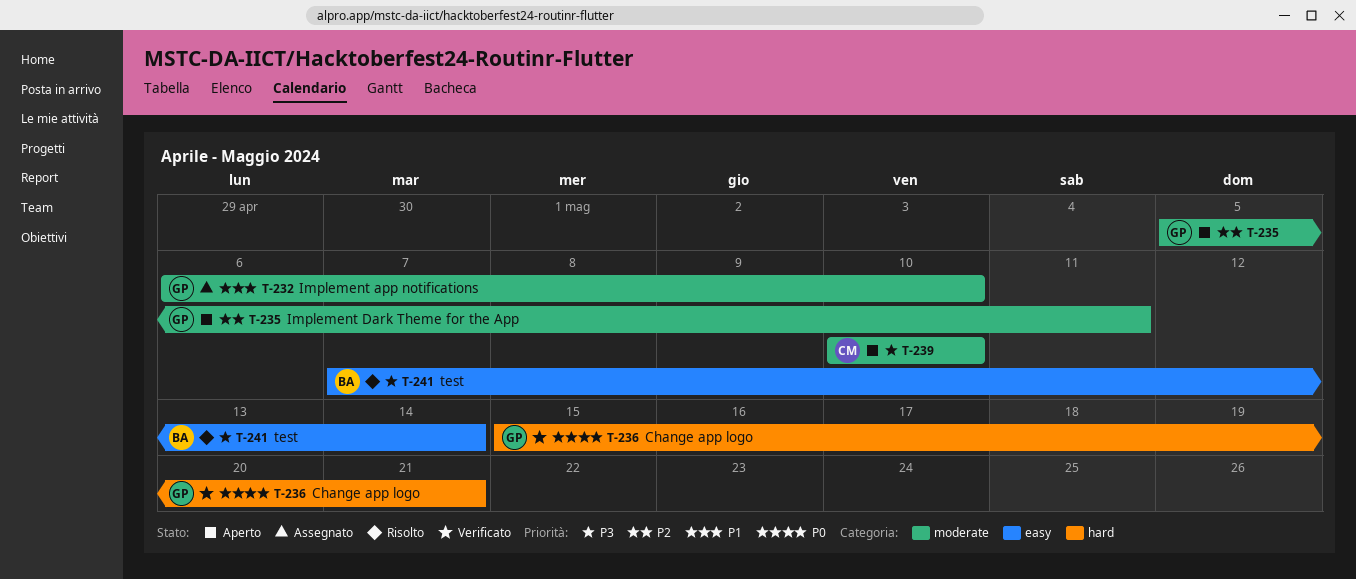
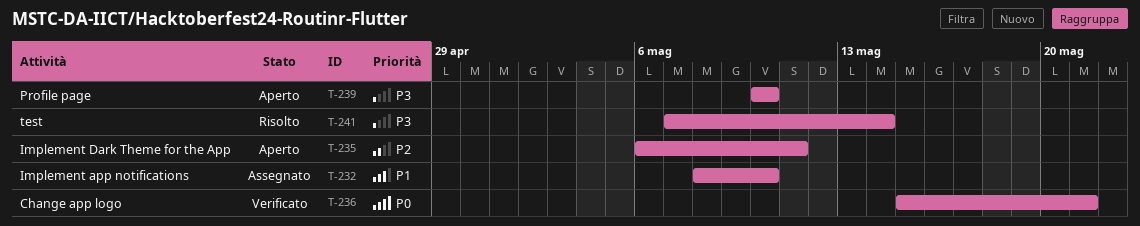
T-232, start: May 6 -> May 8
T-235, start: May 5 -> May 6

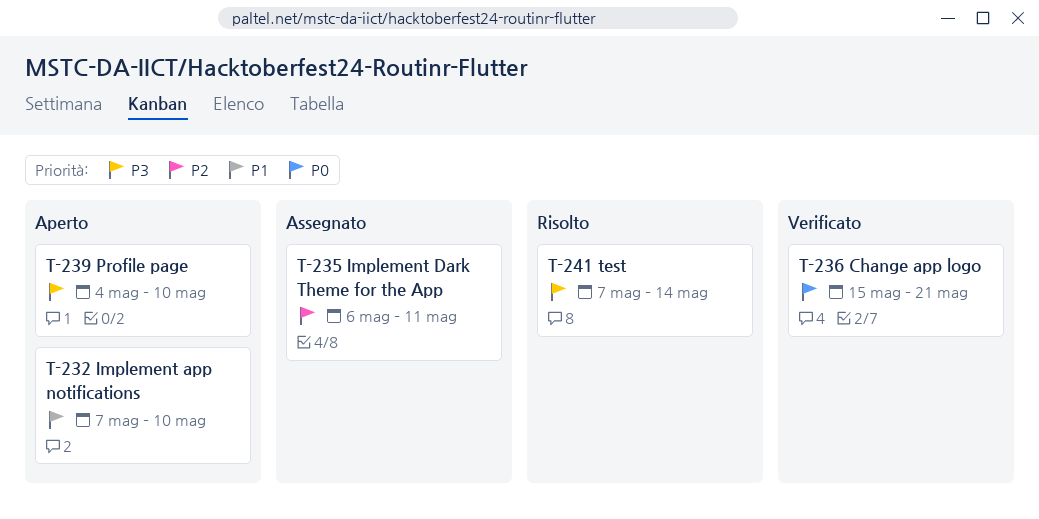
T-232, status: Assegnato -> Aperto
T-232, start: May 8 -> May 7
T-235, status: Aperto -> Assegnato
T-239, start: May 10 -> May 4

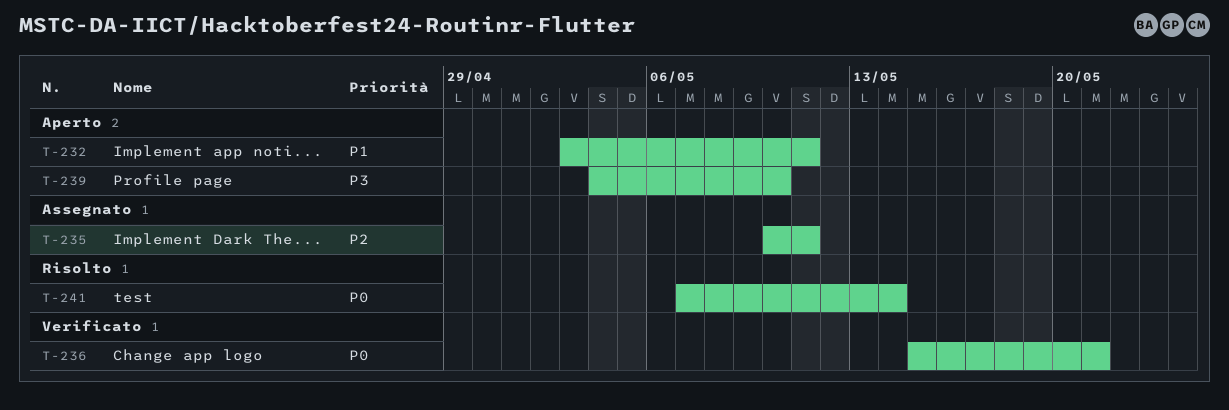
T-232, start: May 7 -> May 3
T-232, due: May 10 -> May 11
T-235, start: May 6 -> May 10
T-241, priority: P3 -> P0

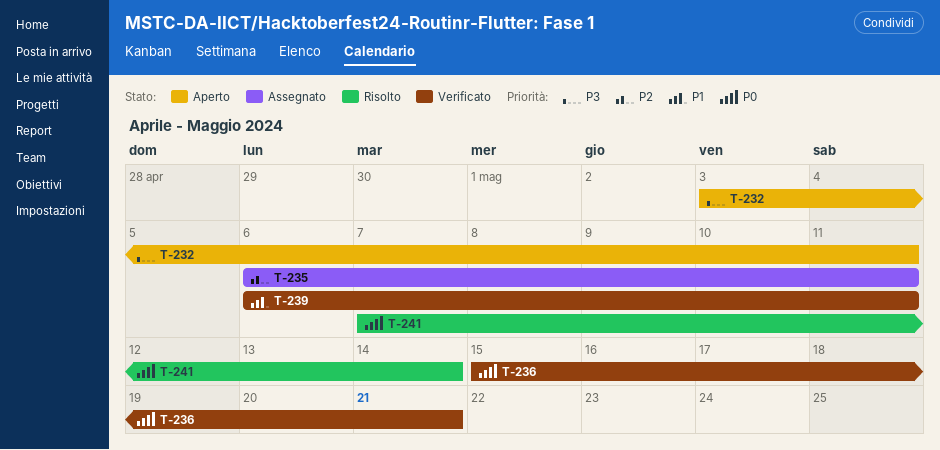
T-232, priority: P1 -> P3
T-235, start: May 10 -> May 6
T-239, status: Aperto -> Verificato
T-239, priority: P3 -> P1
T-239, start: May 4 -> May 6
T-239, due: May 10 -> May 11

